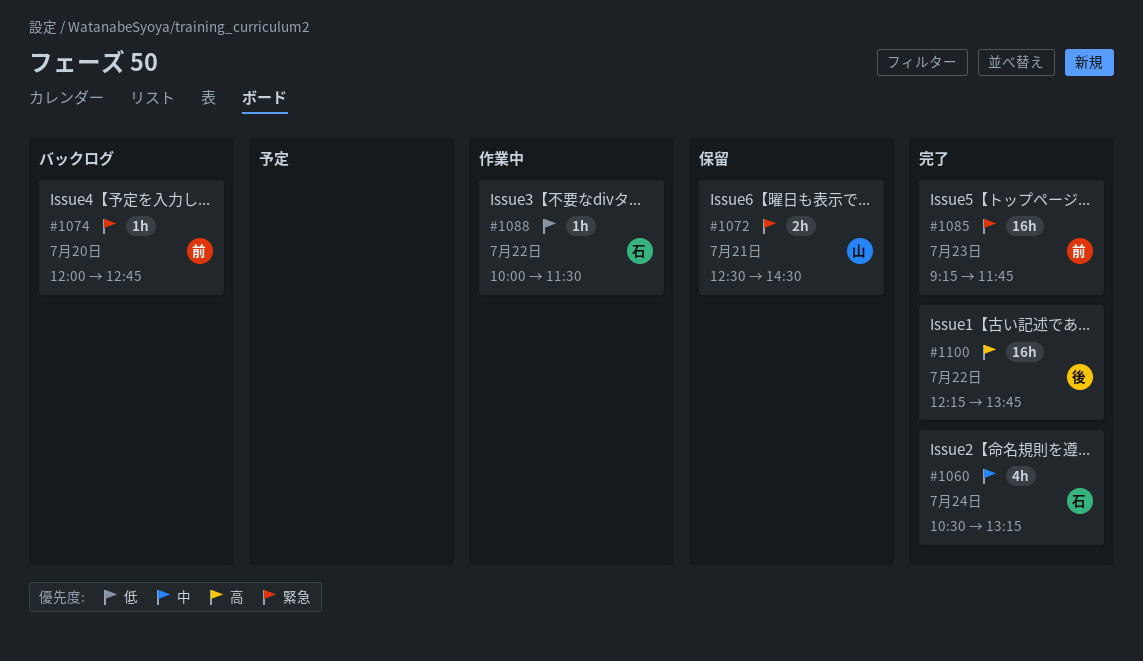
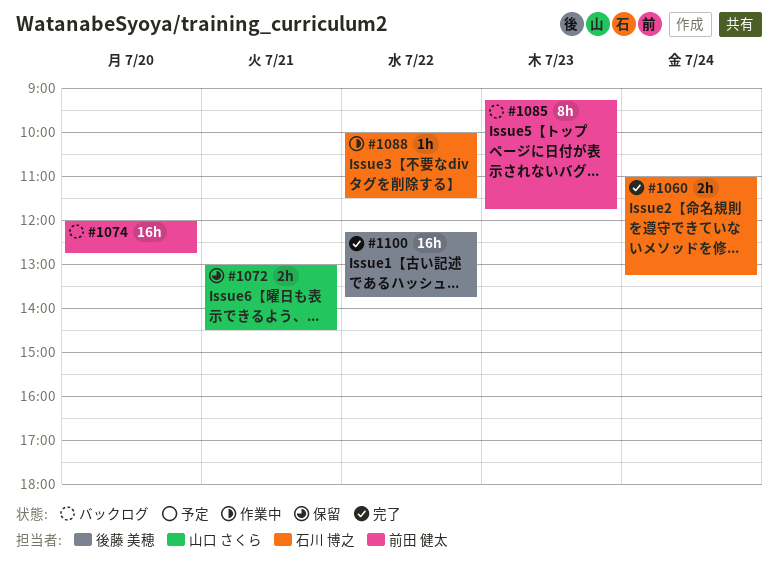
#1060, estimate: 4h -> 2h
#1060, begins: 10:30 -> 11:00
#1072, begins: 12:30 -> 13:00
#1074, estimate: 1h -> 16h
#1085, status: 完了 -> バックログ
#1085, estimate: 16h -> 8h

